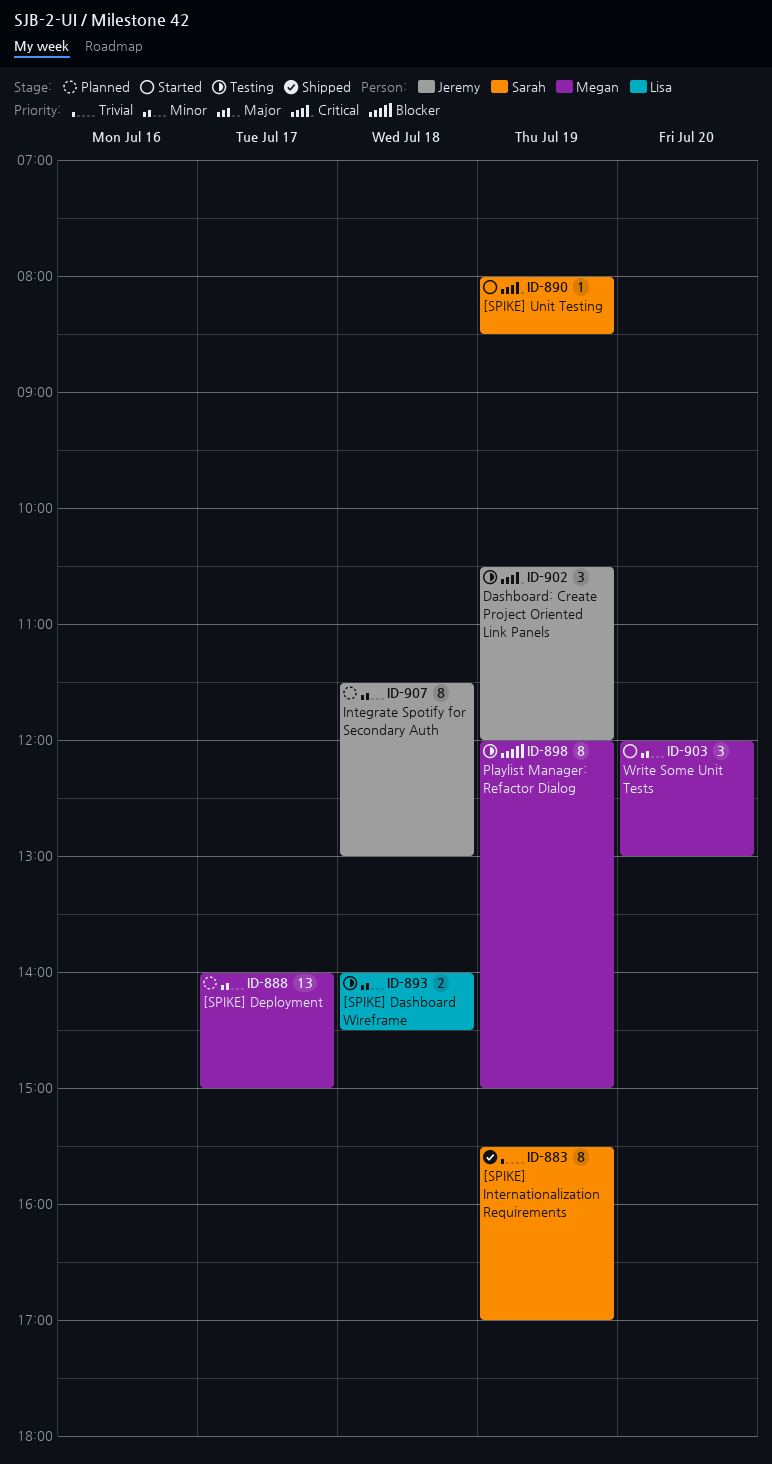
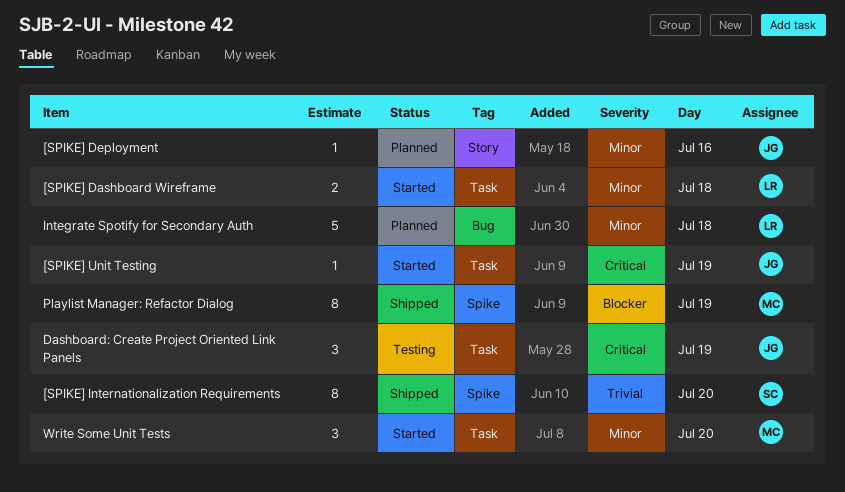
[SPIKE] Dashboard Wireframe, status: Testing -> Started
[SPIKE] Deployment, owner: Megan -> Jeremy
[SPIKE] Deployment, estimate: 13 -> 1
[SPIKE] Deployment, day: Jul 17 -> Jul 16
[SPIKE] Internationalization Requirements, day: Jul 19 -> Jul 20
[SPIKE] Unit Testing, owner: Sarah -> Jeremy
Integrate Spotify for Secondary Auth, owner: Jeremy -> Lisa
Integrate Spotify for Secondary Auth, estimate: 8 -> 5
Playlist Manager: Refactor Dialog, status: Testing -> Shipped

